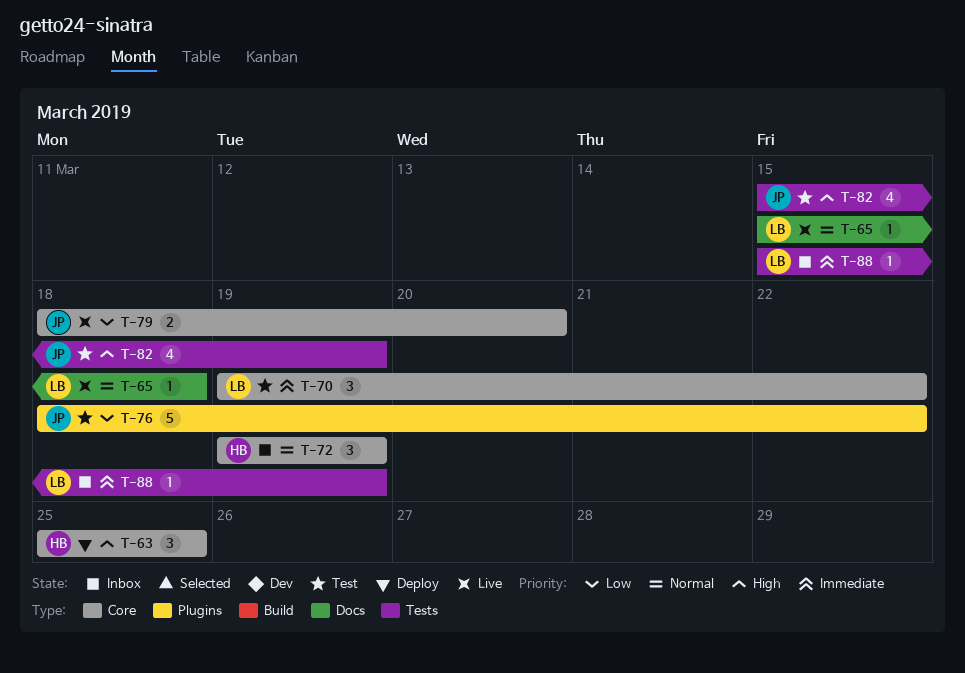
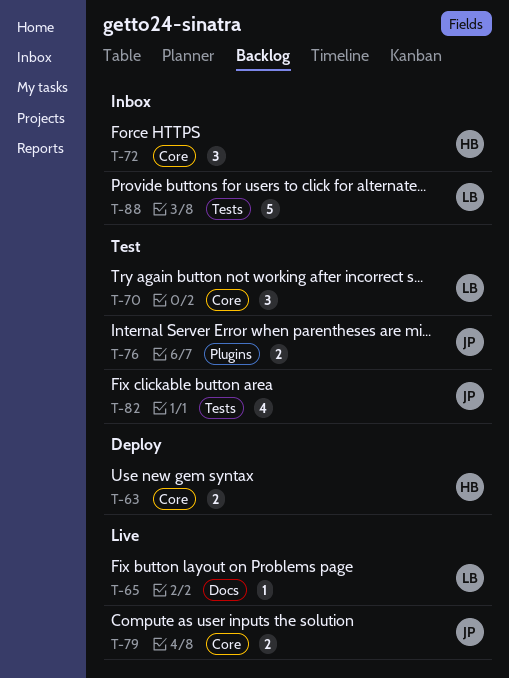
T-63, estimate: 3 -> 2
T-76, estimate: 5 -> 2
T-88, estimate: 1 -> 5

